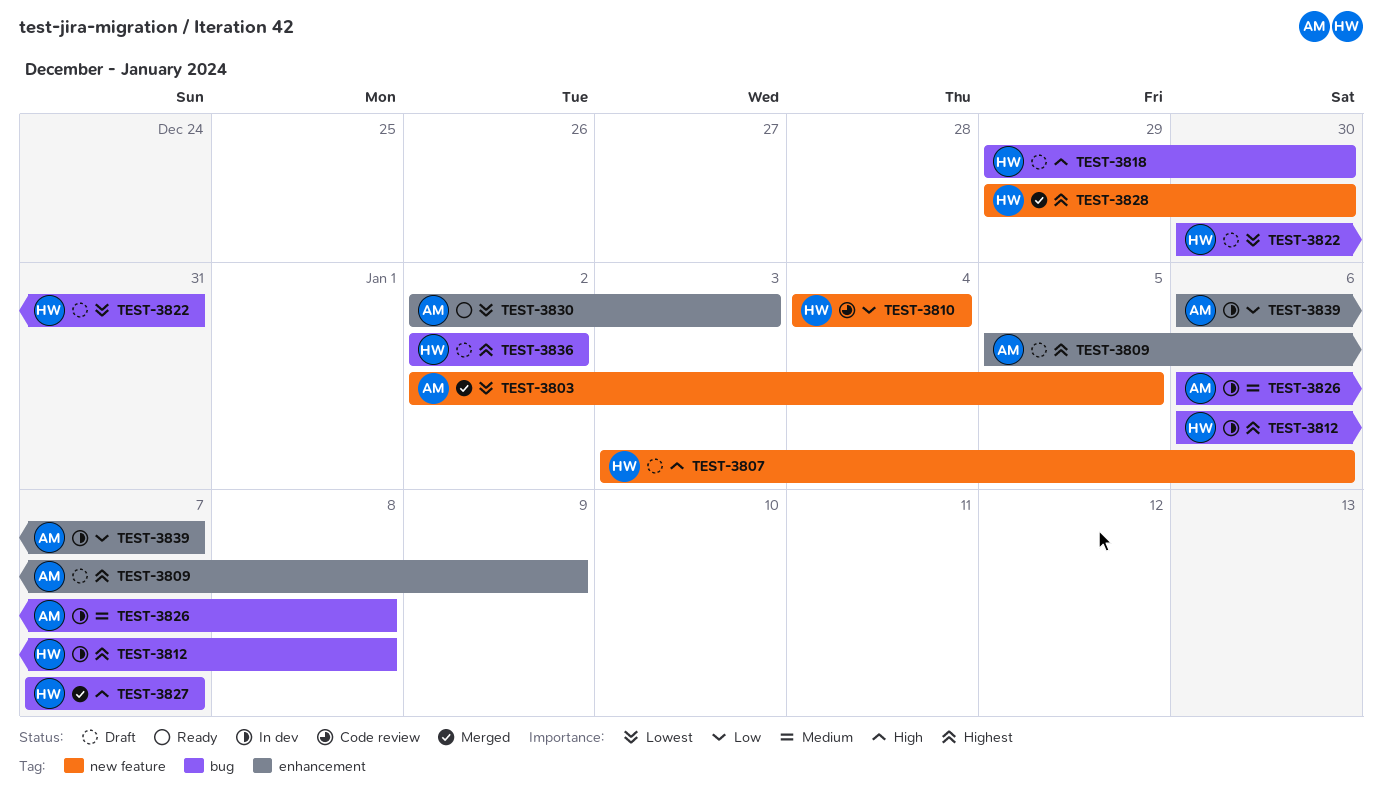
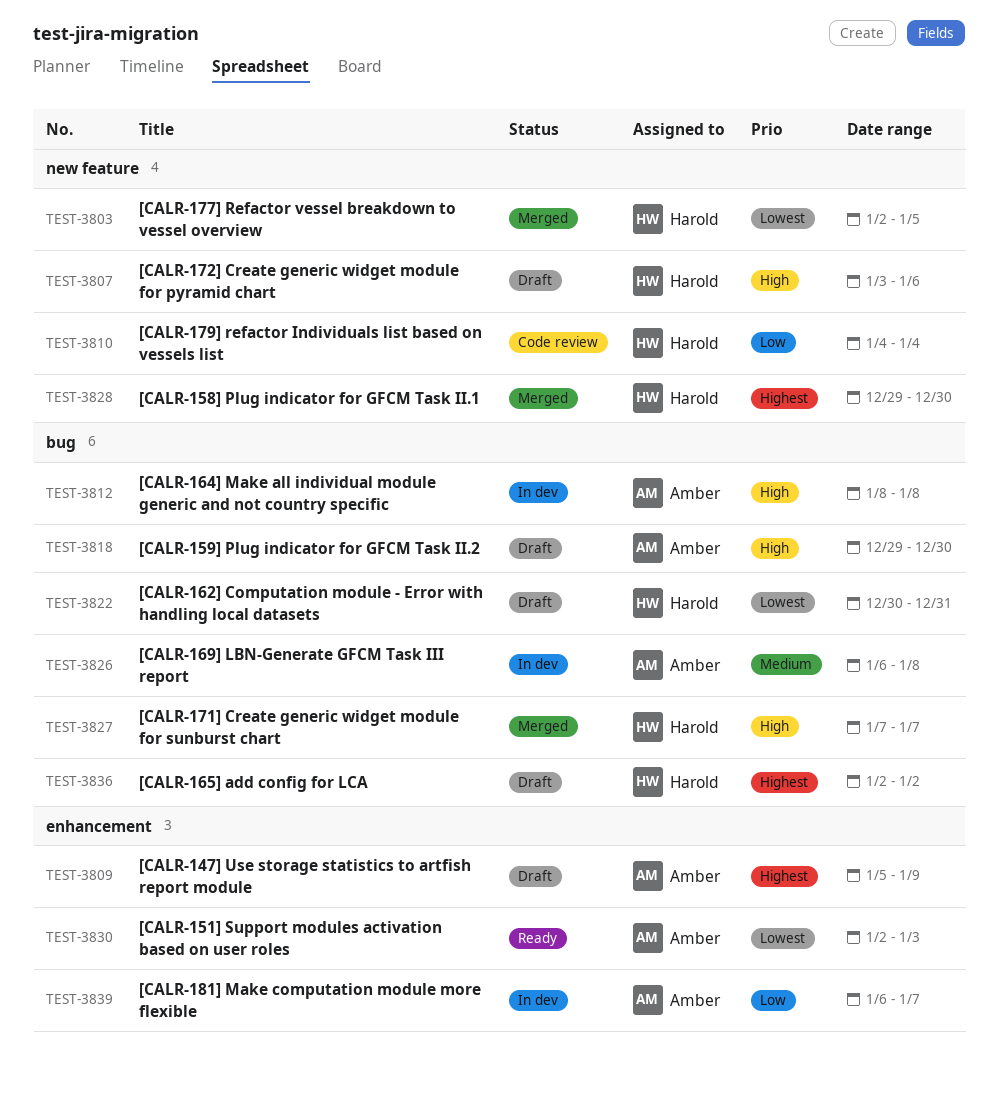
TEST-3803, owner: Amber -> Harold
TEST-3812, owner: Harold -> Amber
TEST-3812, priority: Highest -> High
TEST-3812, start: Jan 6 -> Jan 8
TEST-3818, owner: Harold -> Amber

